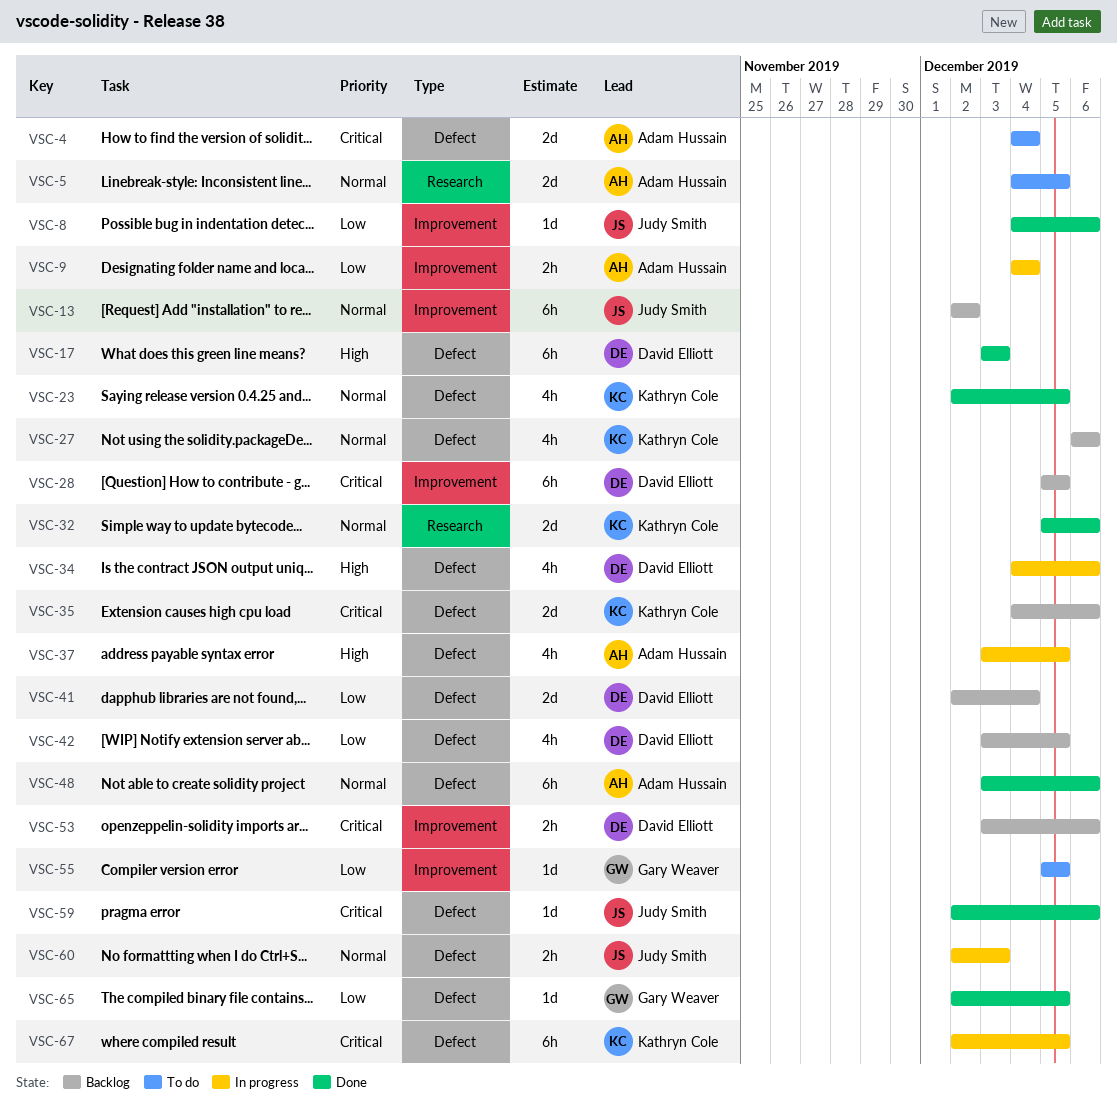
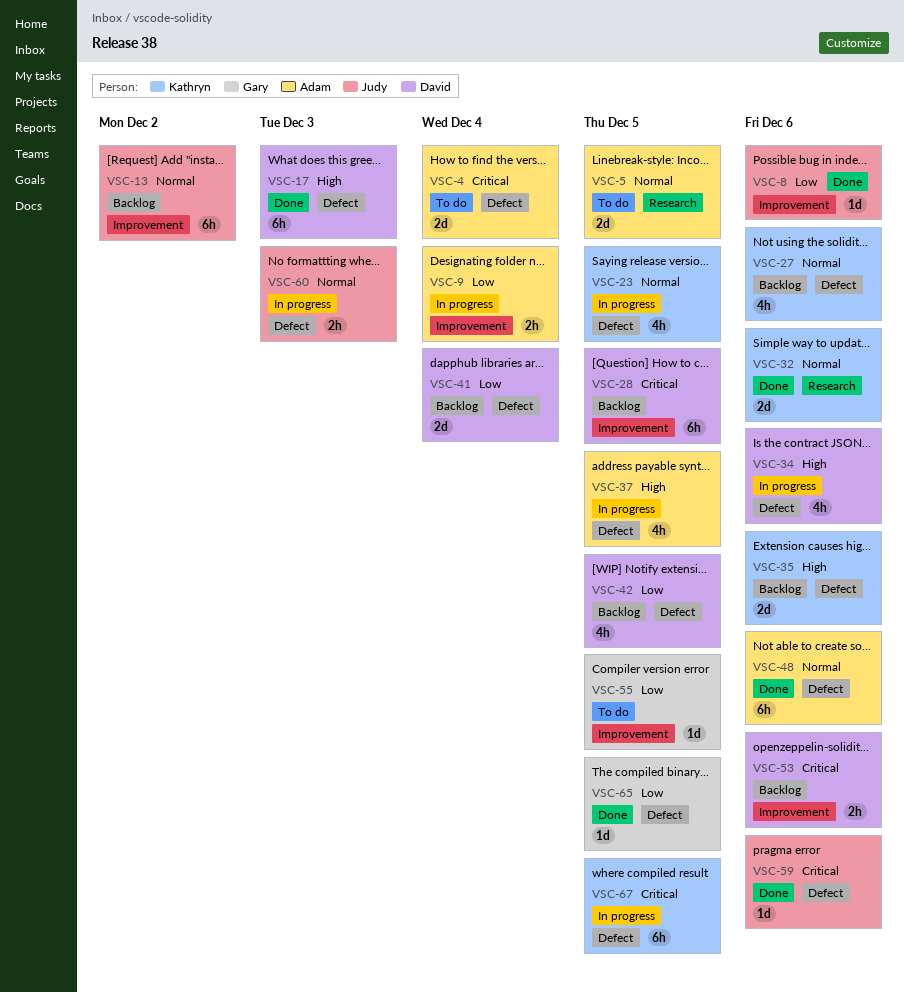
VSC-23, status: Done -> In progress
VSC-35, priority: Critical -> High

